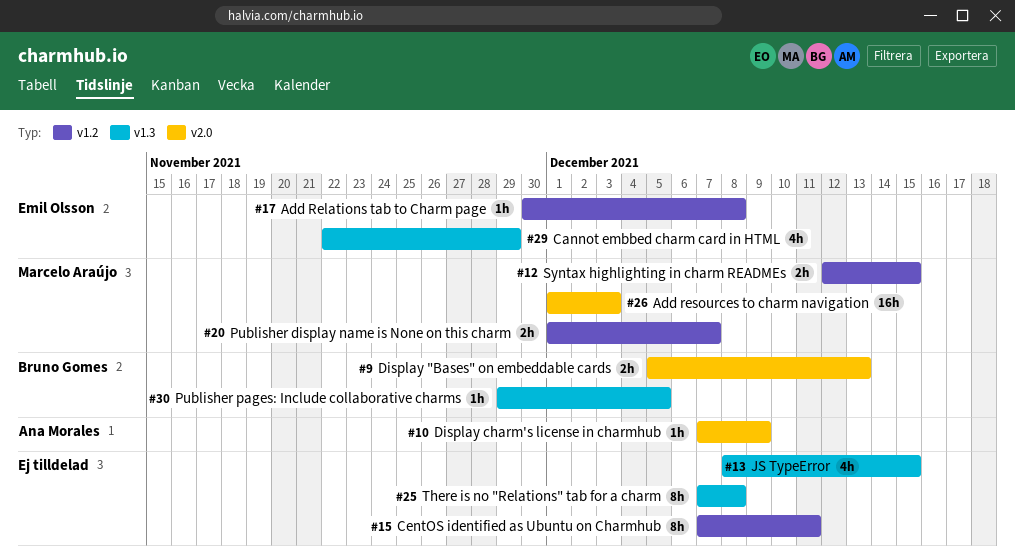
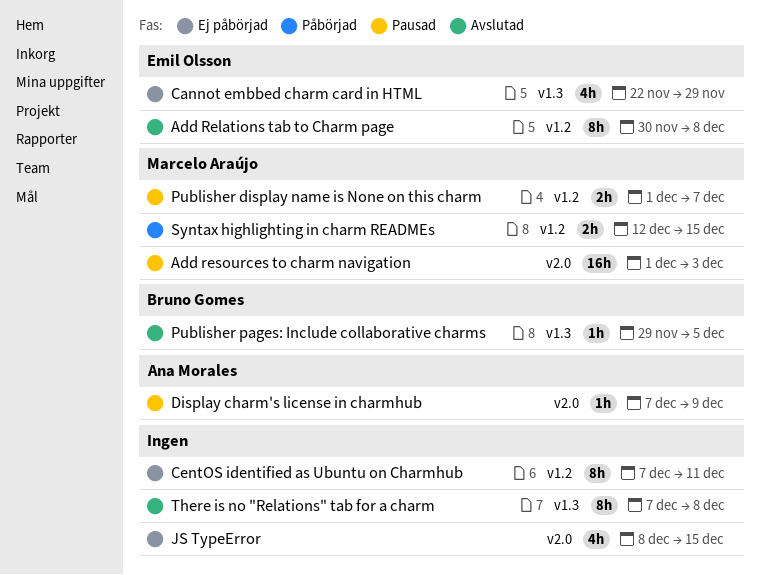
Add Relations tab to Charm page, estimate: 1h -> 8h
Display "Bases" on embeddable cards: present -> none
JS TypeError, label: v1.3 -> v2.0

